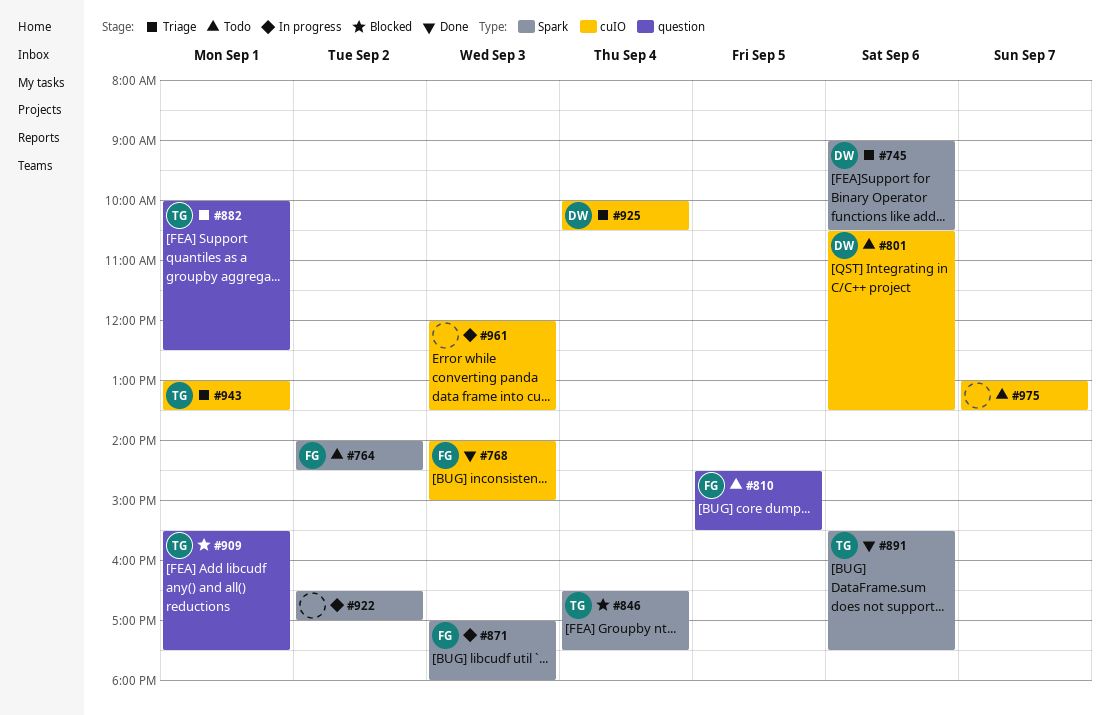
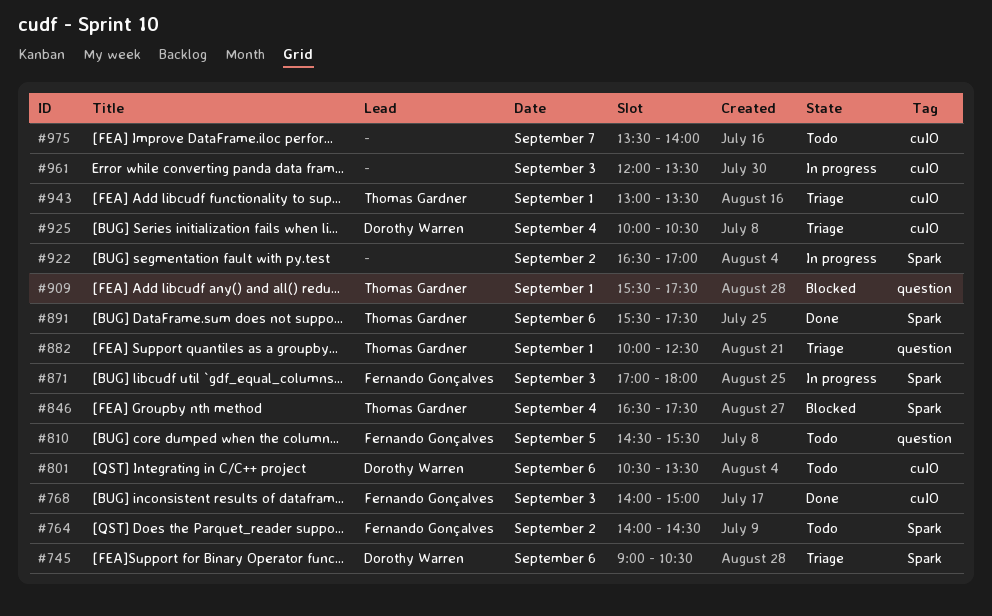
#975, begins: 13:00 -> 13:30
#975, ends: 13:30 -> 14:00

